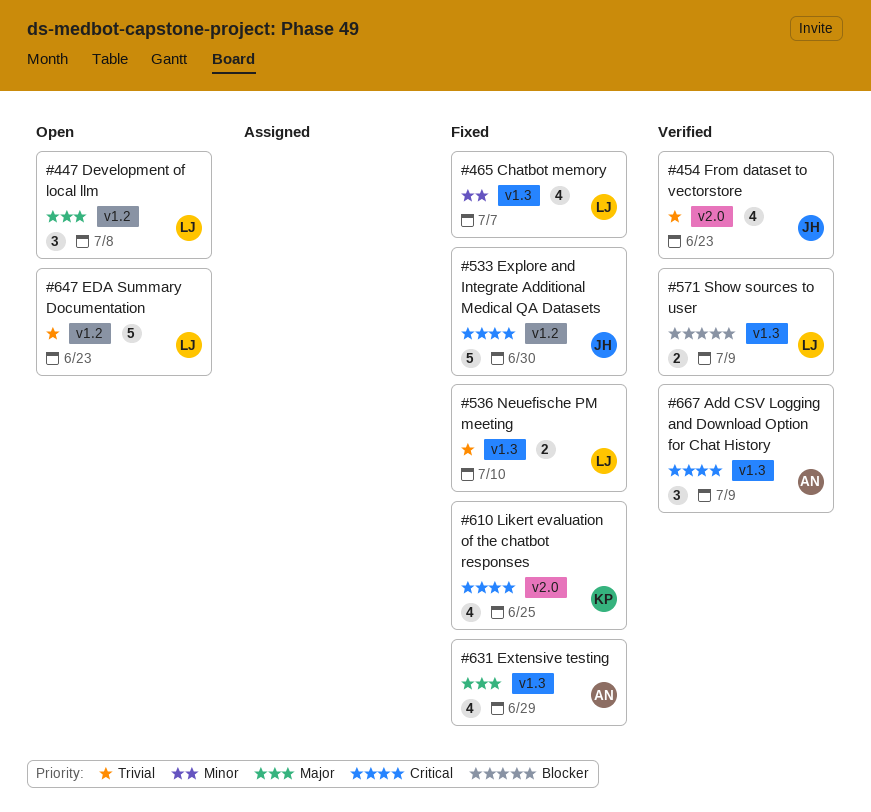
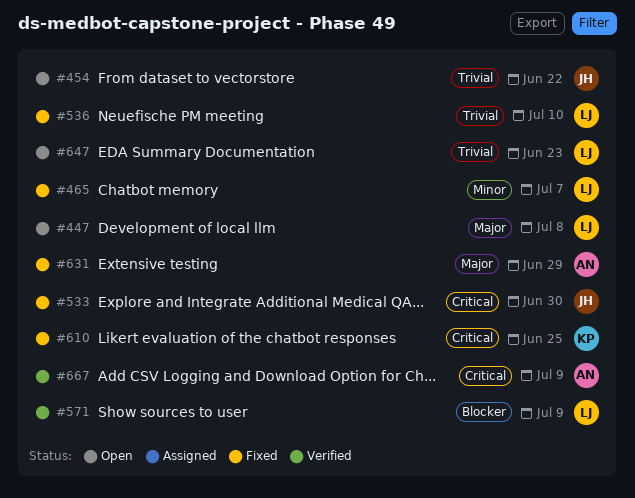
#454, status: Verified -> Open
#454, due: Jun 23 -> Jun 22

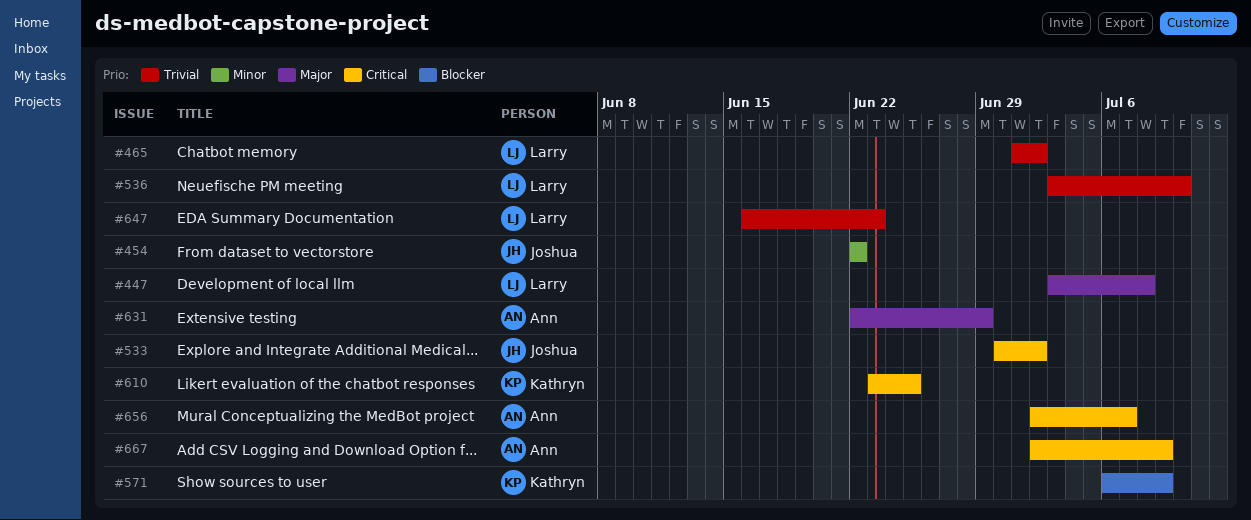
#454, priority: Trivial -> Minor
#465, priority: Minor -> Trivial
#465, due: Jul 7 -> Jul 2
#533, due: Jun 30 -> Jul 2
#571, owner: Larry -> Kathryn
#656: none -> present

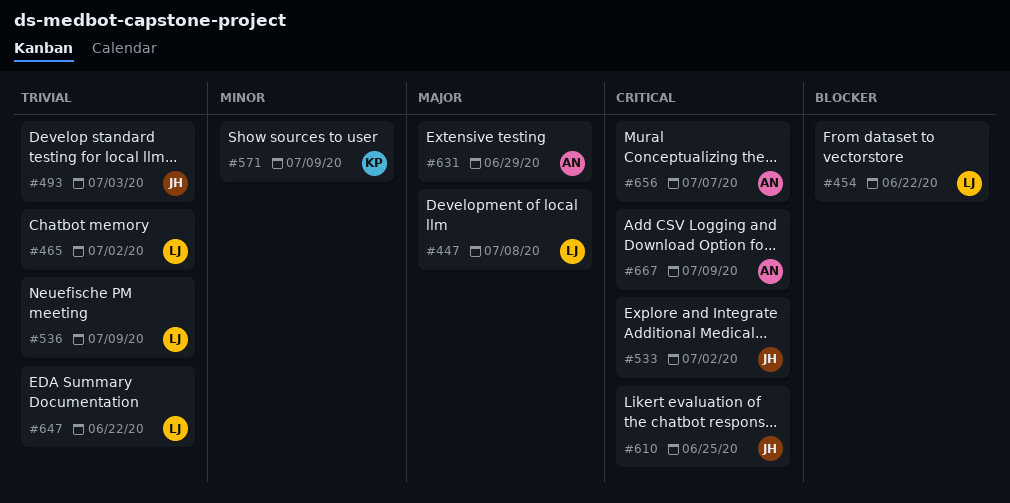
#454, owner: Joshua -> Larry
#454, priority: Minor -> Blocker
#493: none -> present
#536, due: Jul 10 -> Jul 9
#571, priority: Blocker -> Minor
#610, owner: Kathryn -> Joshua
#647, due: Jun 23 -> Jun 22

